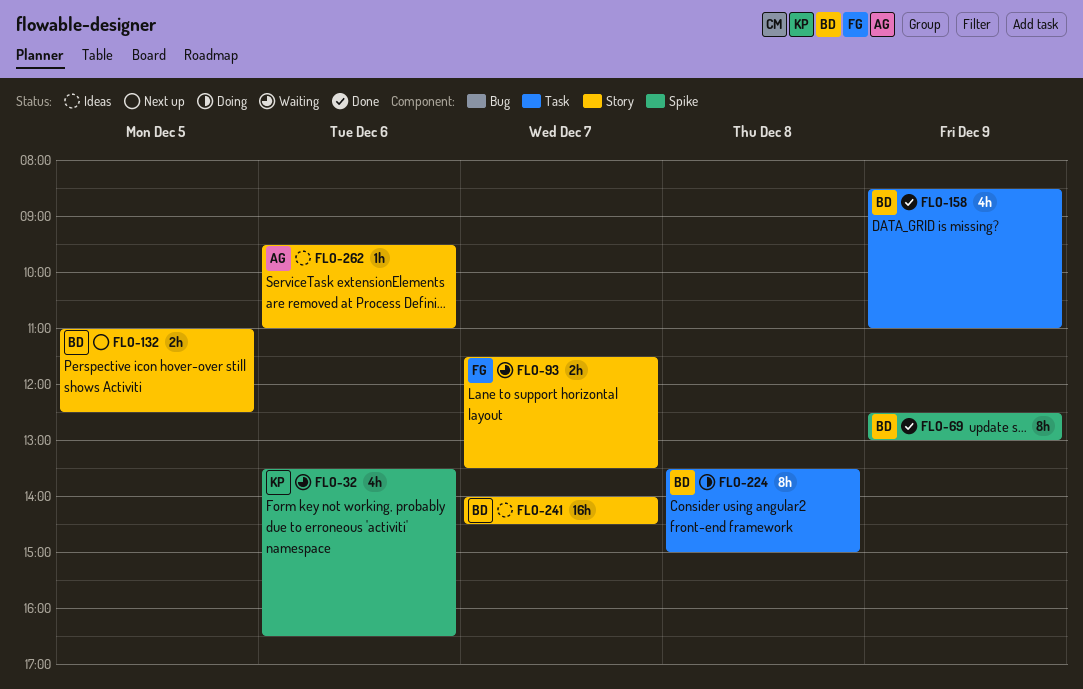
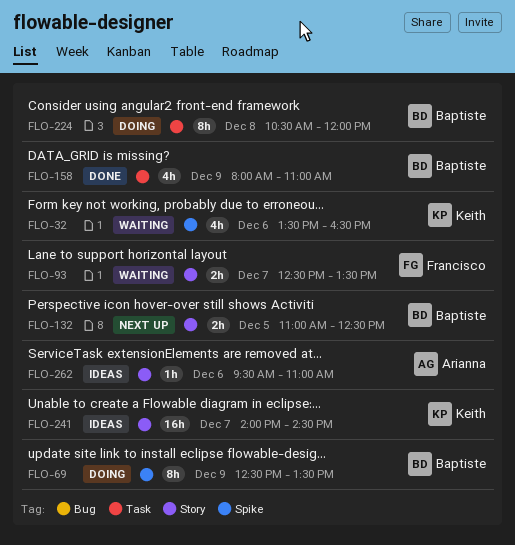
FLO-69, status: Done -> Doing
FLO-69, ends: 13:00 -> 13:30
FLO-93, begins: 11:30 -> 12:30
FLO-158, begins: 08:30 -> 08:00
FLO-224, begins: 13:30 -> 10:30
FLO-224, ends: 15:00 -> 12:00
FLO-241, owner: Baptiste -> Keith

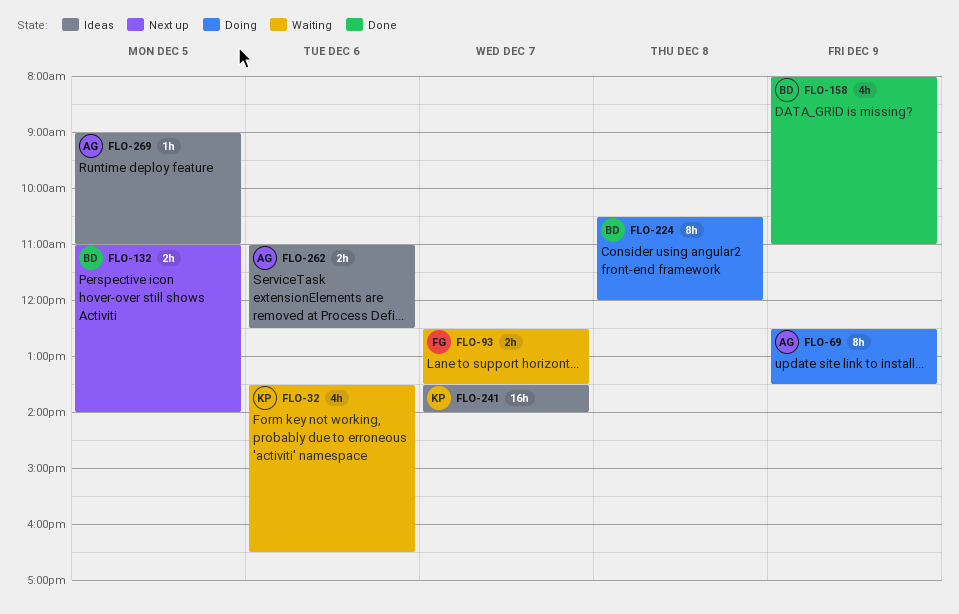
FLO-69, owner: Baptiste -> Arianna
FLO-132, ends: 12:30 -> 14:00
FLO-241, begins: 14:00 -> 13:30
FLO-241, ends: 14:30 -> 14:00
FLO-262, estimate: 1h -> 2h
FLO-262, begins: 09:30 -> 11:00
FLO-262, ends: 11:00 -> 12:30
FLO-269: none -> present

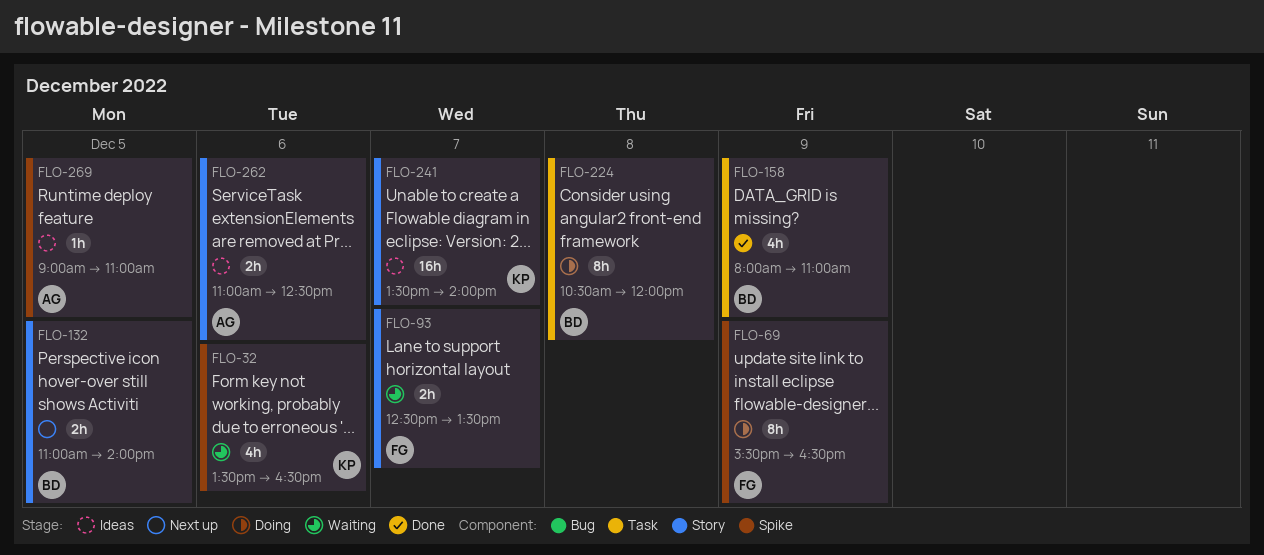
FLO-69, owner: AG -> FG
FLO-69, begins: 12:30 -> 15:30
FLO-69, ends: 13:30 -> 16:30

